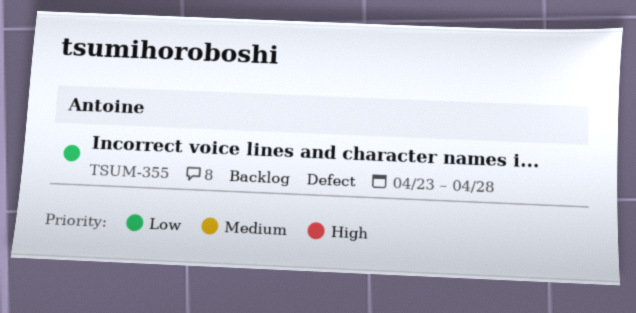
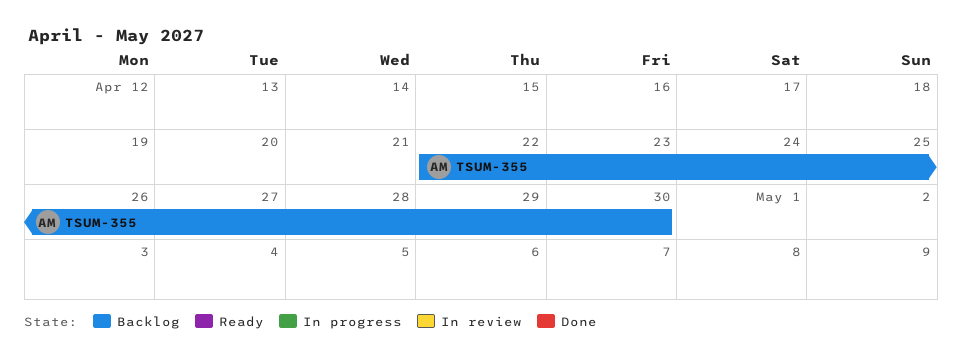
TSUM-355, start: Apr 23 -> Apr 22
TSUM-355, due: Apr 28 -> Apr 30

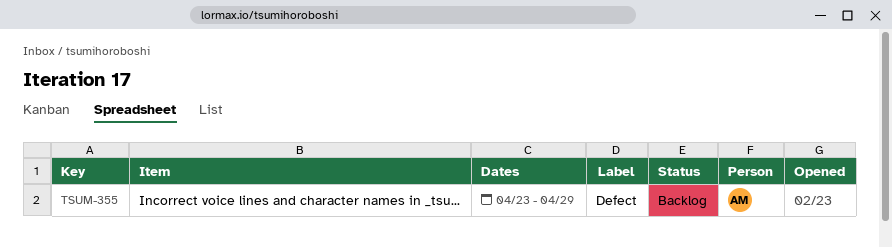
TSUM-355, start: Apr 22 -> Apr 23
TSUM-355, due: Apr 30 -> Apr 29

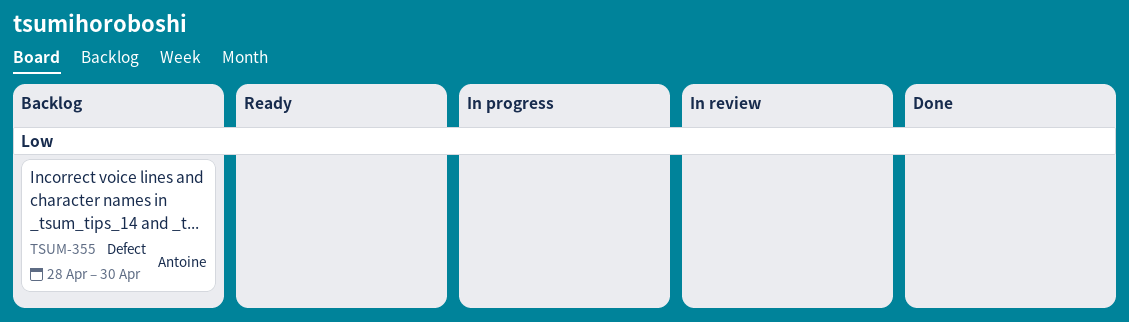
TSUM-355, start: Apr 23 -> Apr 28
TSUM-355, due: Apr 29 -> Apr 30

